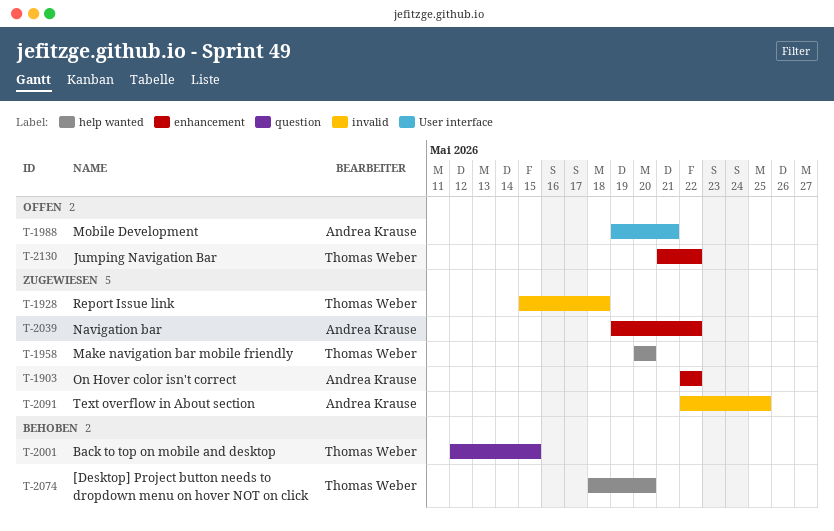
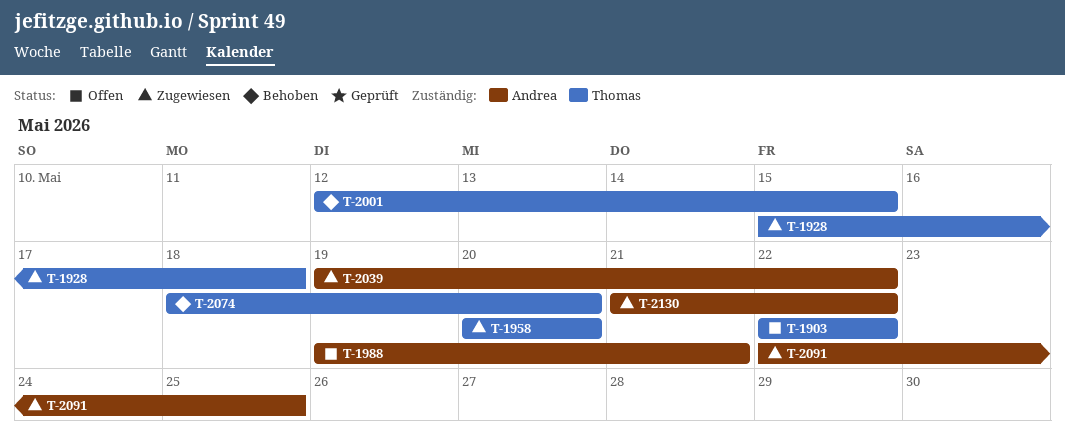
T-1903, status: Zugewiesen -> Offen
T-1903, owner: Andrea Krause -> Thomas Weber
T-2130, status: Offen -> Zugewiesen
T-2130, owner: Thomas Weber -> Andrea Krause

